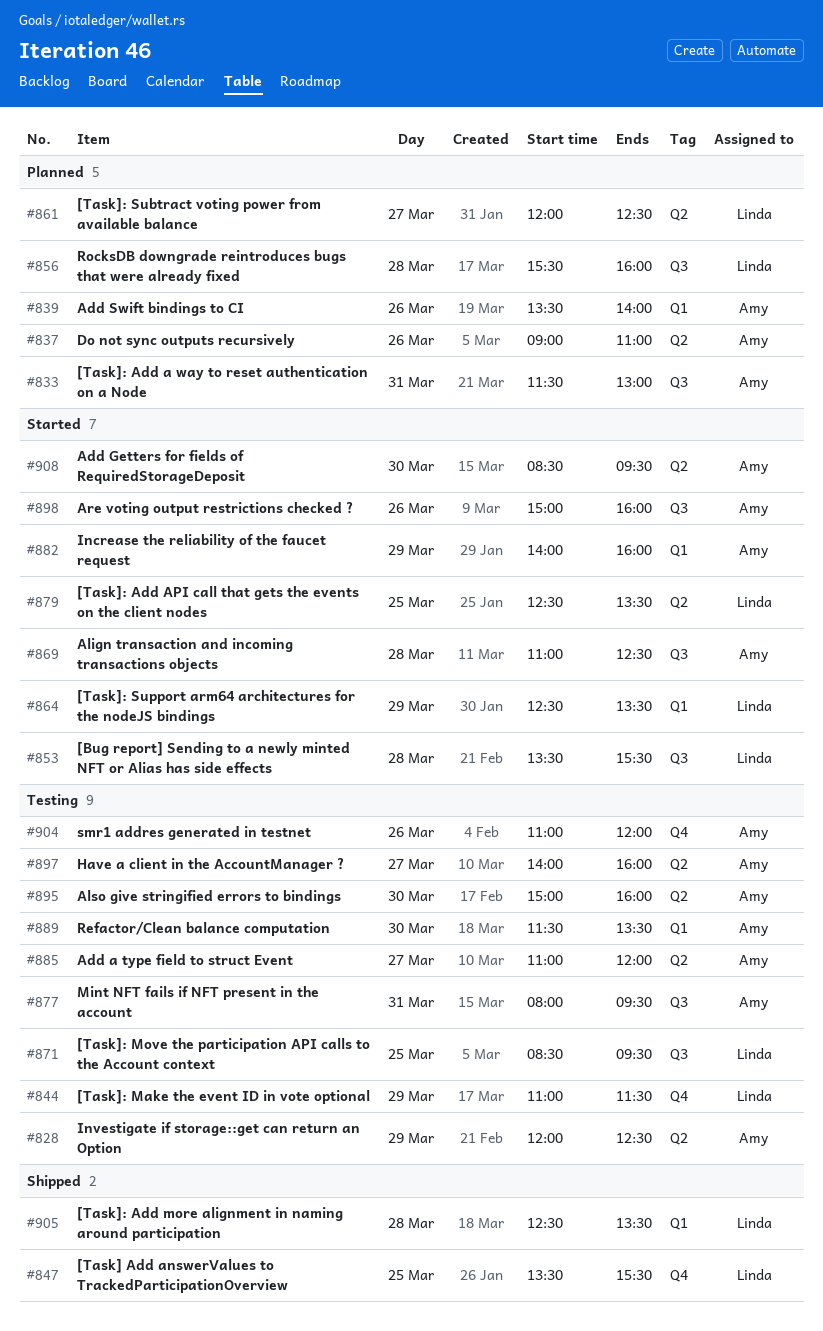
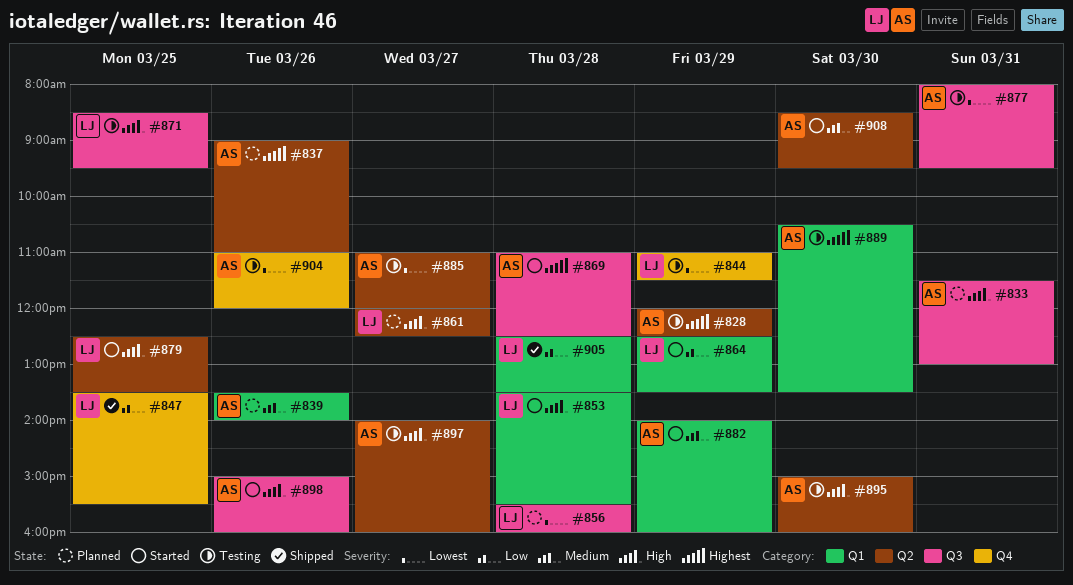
#853, label: Q3 -> Q1
#889, begins: 11:30 -> 10:30

